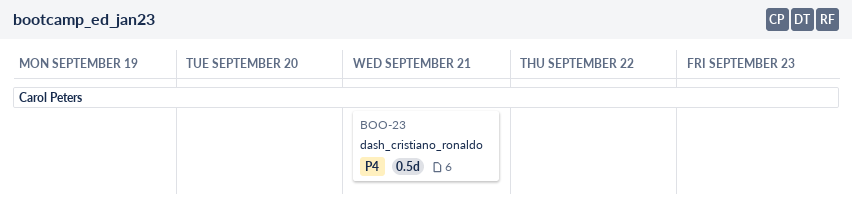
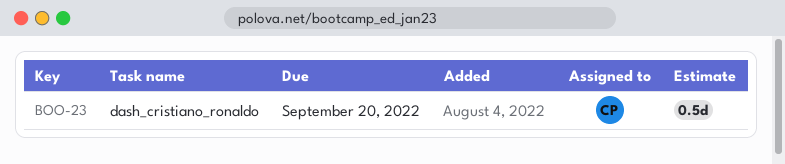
BOO-23, due: Sep 21 -> Sep 20

